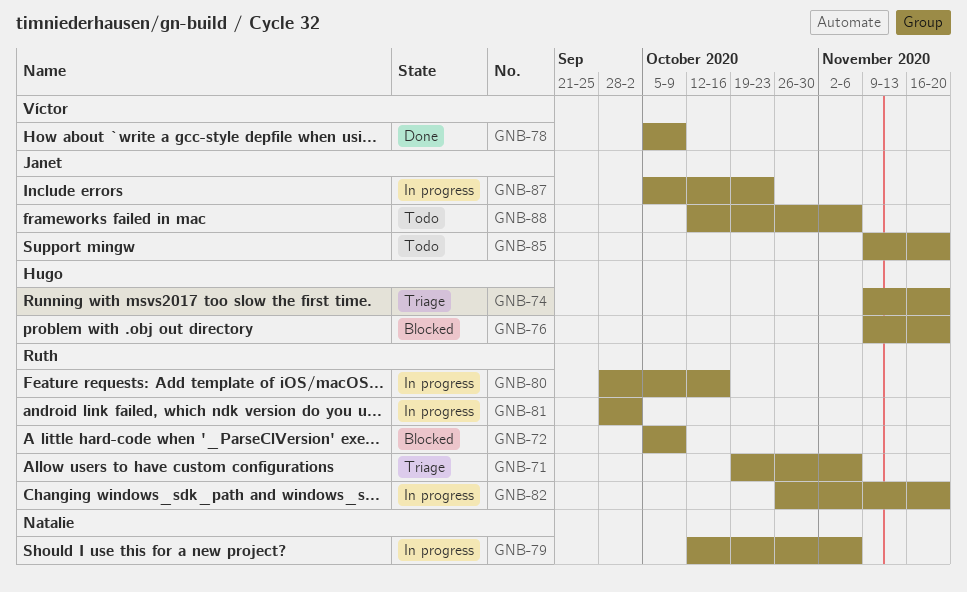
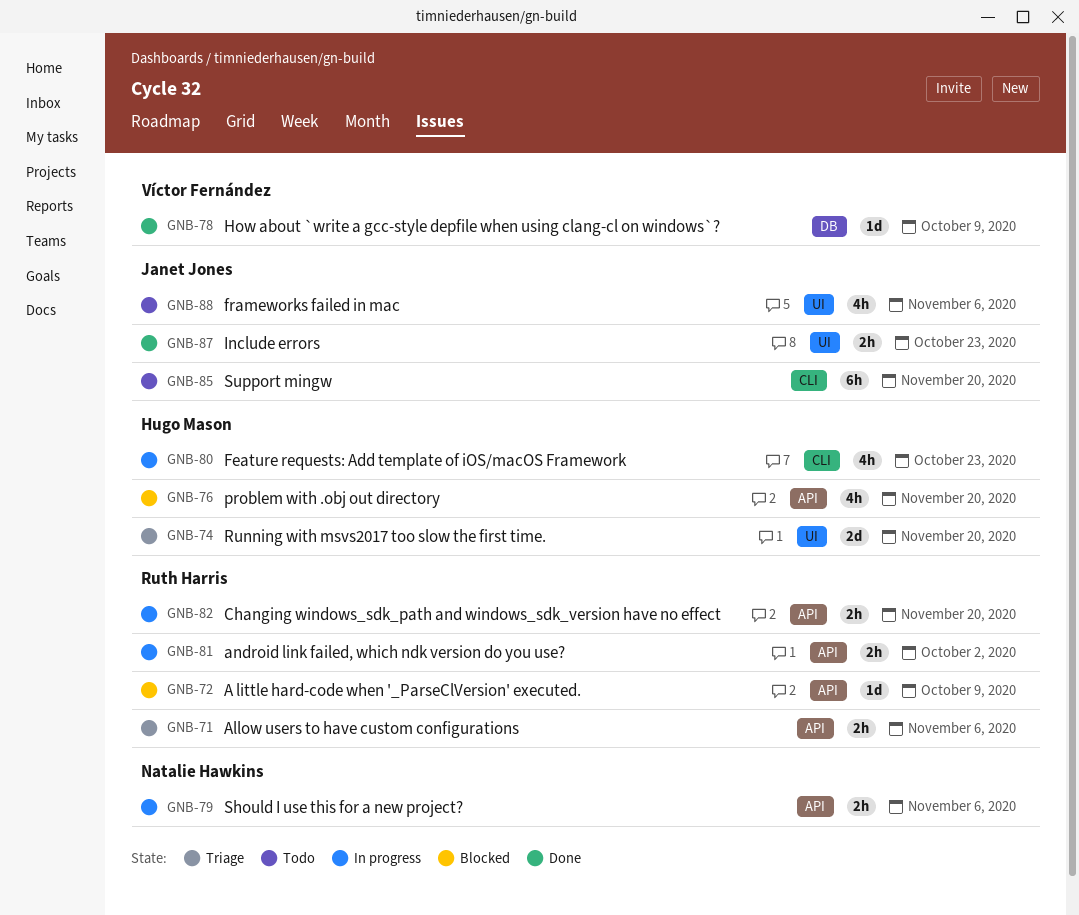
GNB-80, owner: Ruth Harris -> Hugo Mason
GNB-80, due: Oct 16 -> Oct 23
GNB-87, status: In progress -> Done

